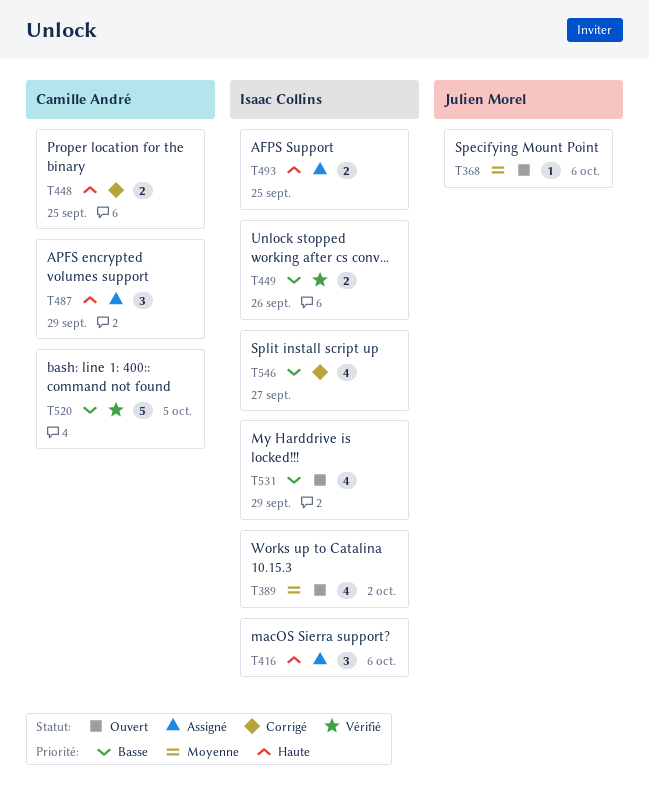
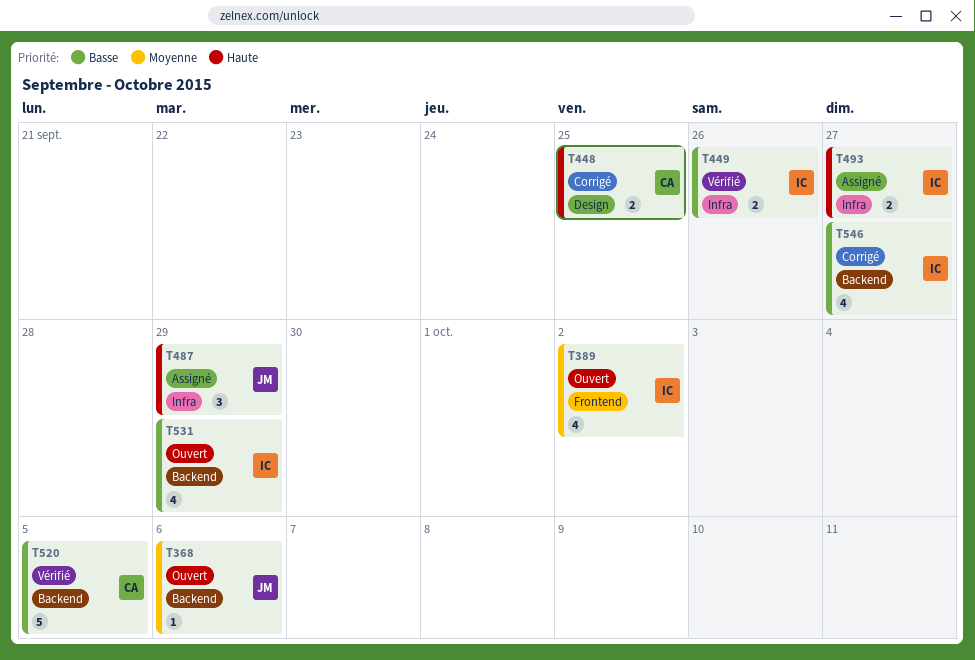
T416: present -> none
T487, owner: Camille André -> Julien Morel
T493, due: Sep 25 -> Sep 27

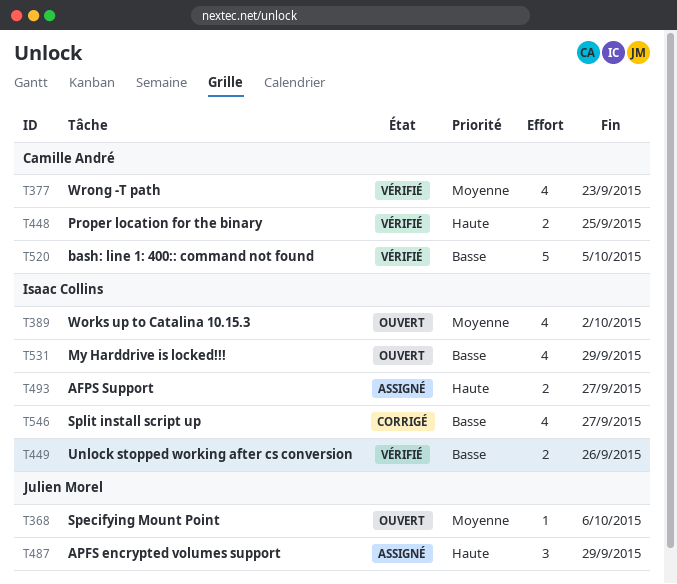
T377: none -> present
T448, status: Corrigé -> Vérifié

